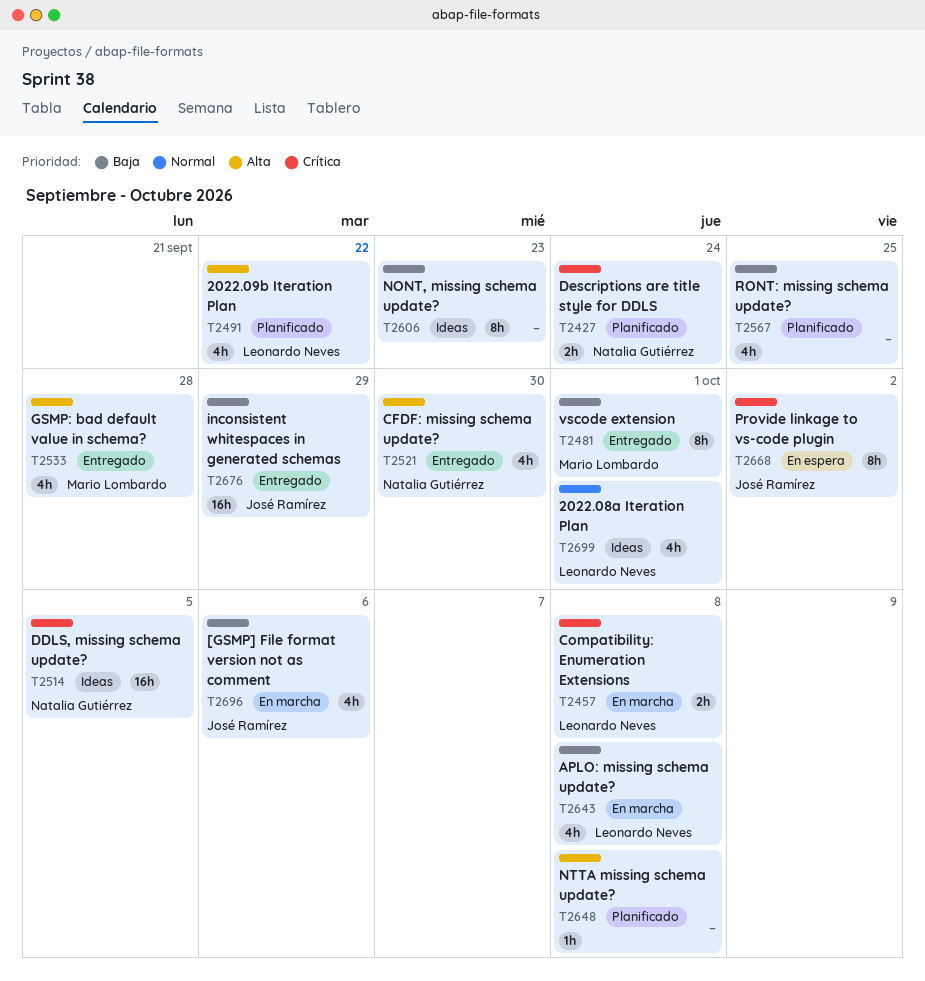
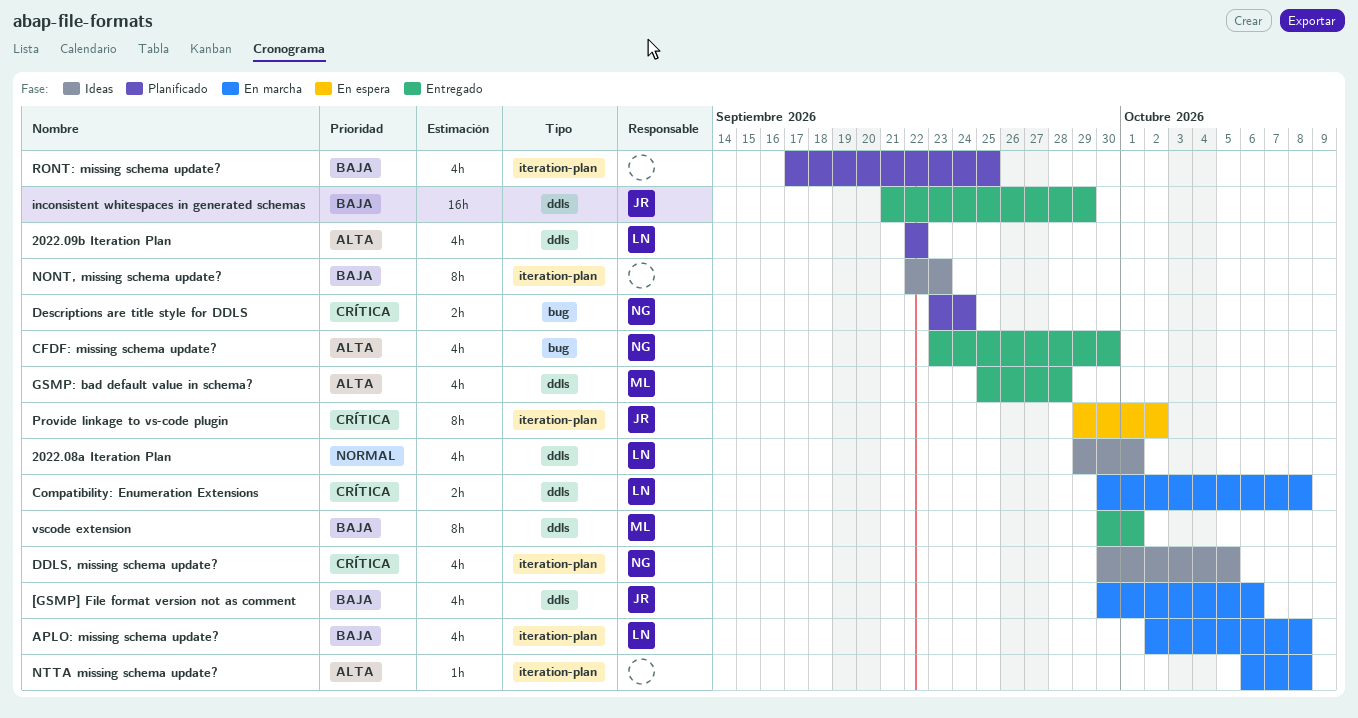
DDLS, missing schema update?, estimate: 16h -> 4h
NTTA missing schema update?, status: Planificado -> En marcha

